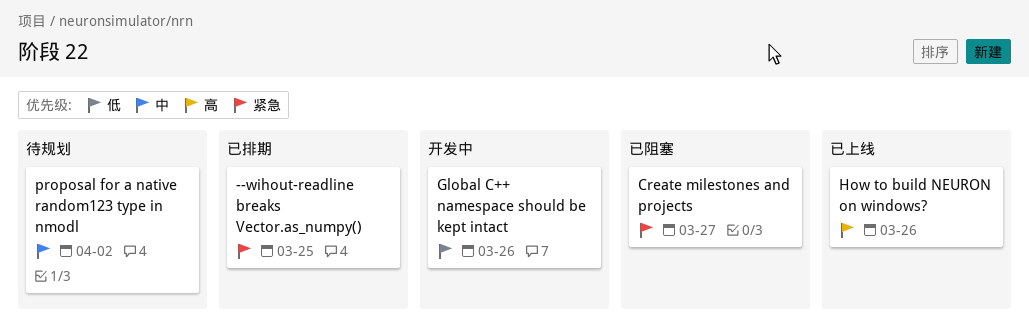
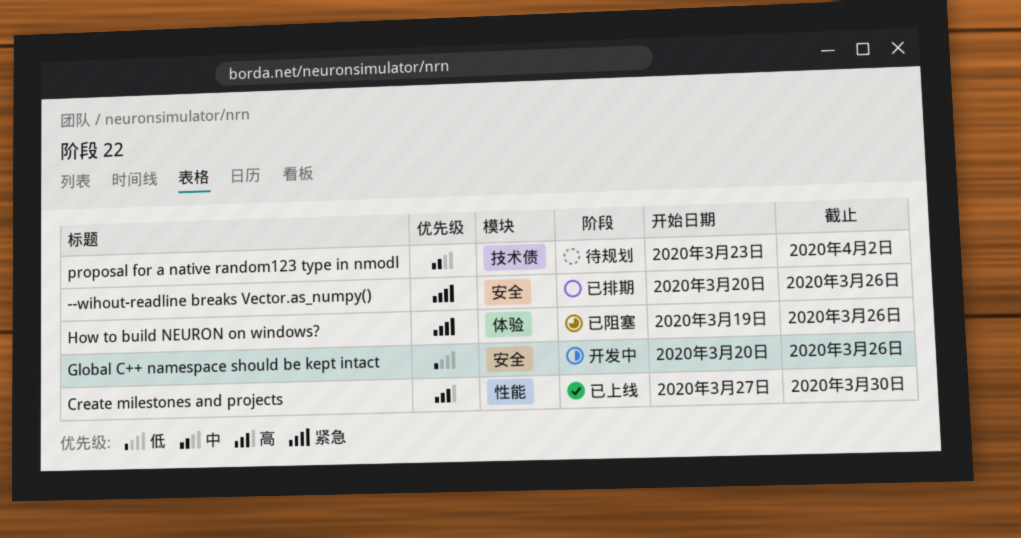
--wihout-readline breaks Vector.as_numpy(), due: Mar 25 -> Mar 26
Create milestones and projects, status: 已阻塞 -> 已上线
Create milestones and projects, priority: 紧急 -> 高
Create milestones and projects, due: Mar 27 -> Mar 30
How to build NEURON on windows?, status: 已上线 -> 已阻塞
How to build NEURON on windows?, priority: 高 -> 紧急

